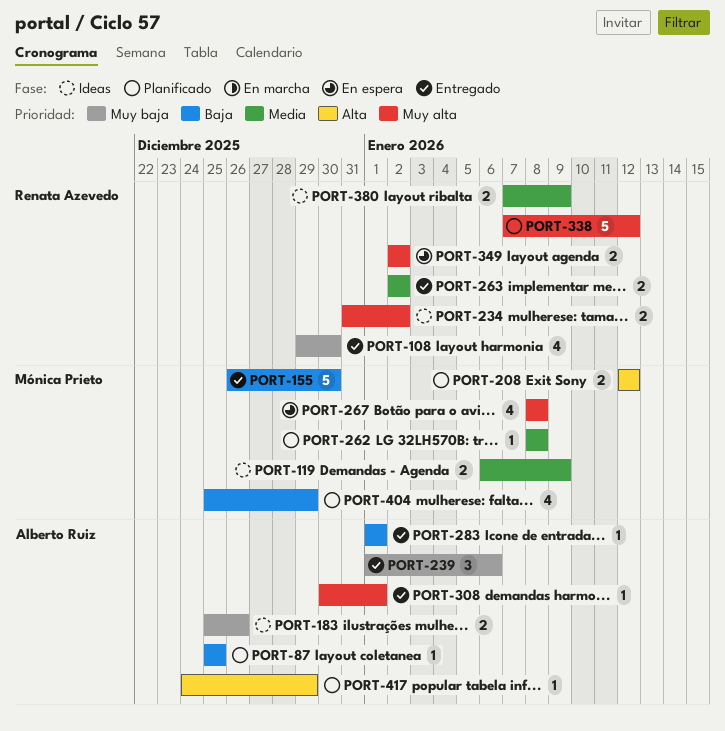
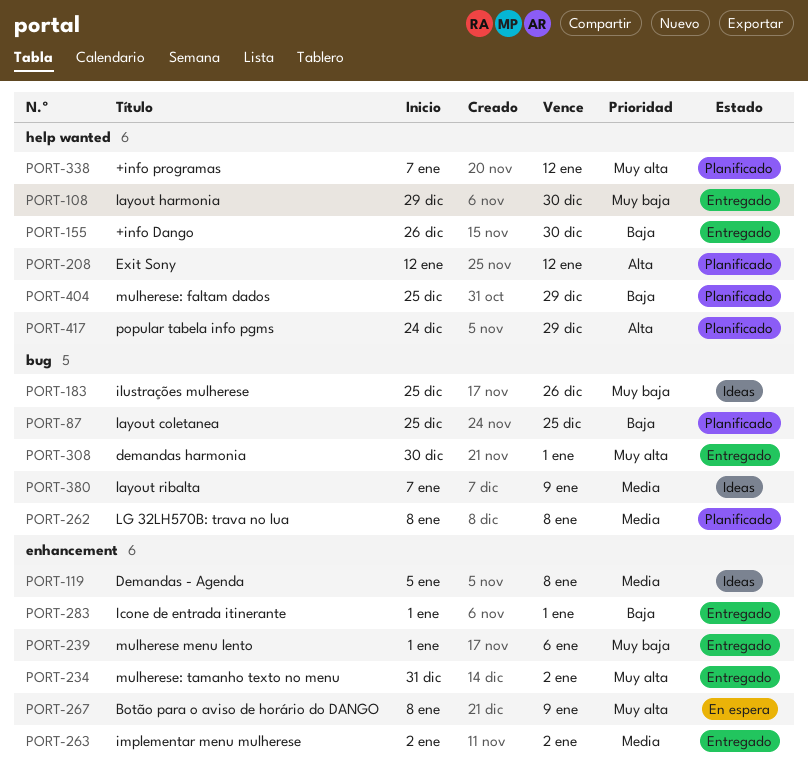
PORT-119, start: Jan 6 -> Jan 5
PORT-119, due: Jan 9 -> Jan 8
PORT-234, status: Ideas -> Entregado
PORT-267, due: Jan 8 -> Jan 9
PORT-349: present -> none

